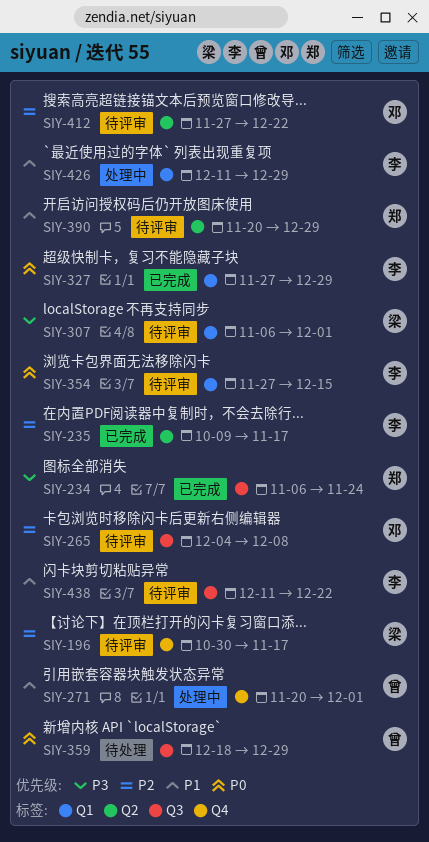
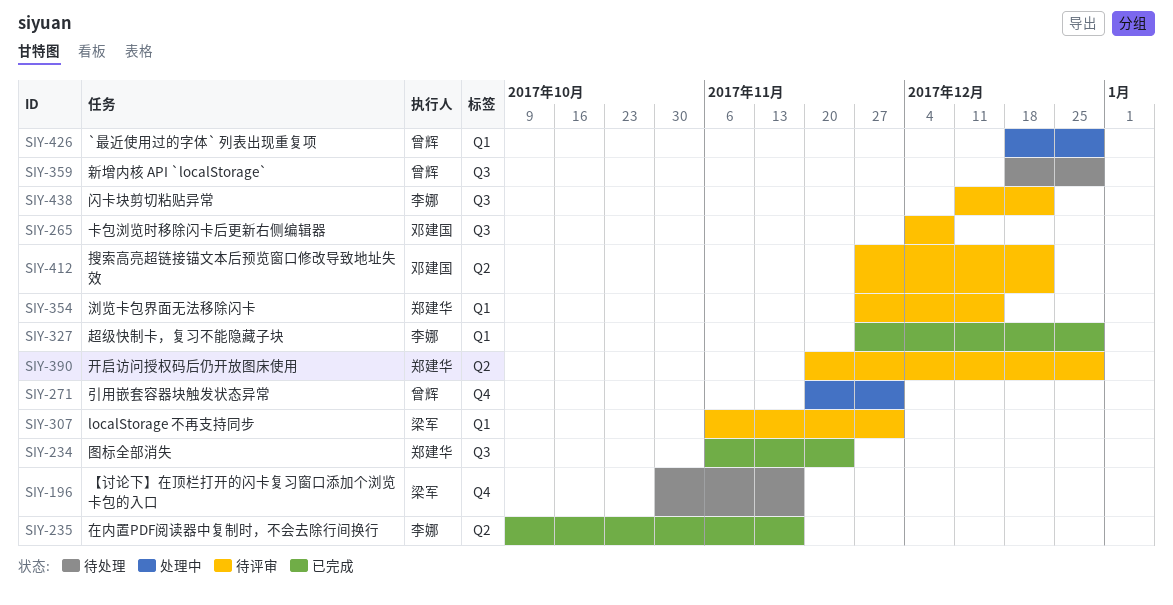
SIY-196, status: 待评审 -> 待处理
SIY-354, owner: 李娜 -> 郑建华
SIY-426, owner: 李娜 -> 曾辉
SIY-426, start: Dec 11 -> Dec 18

